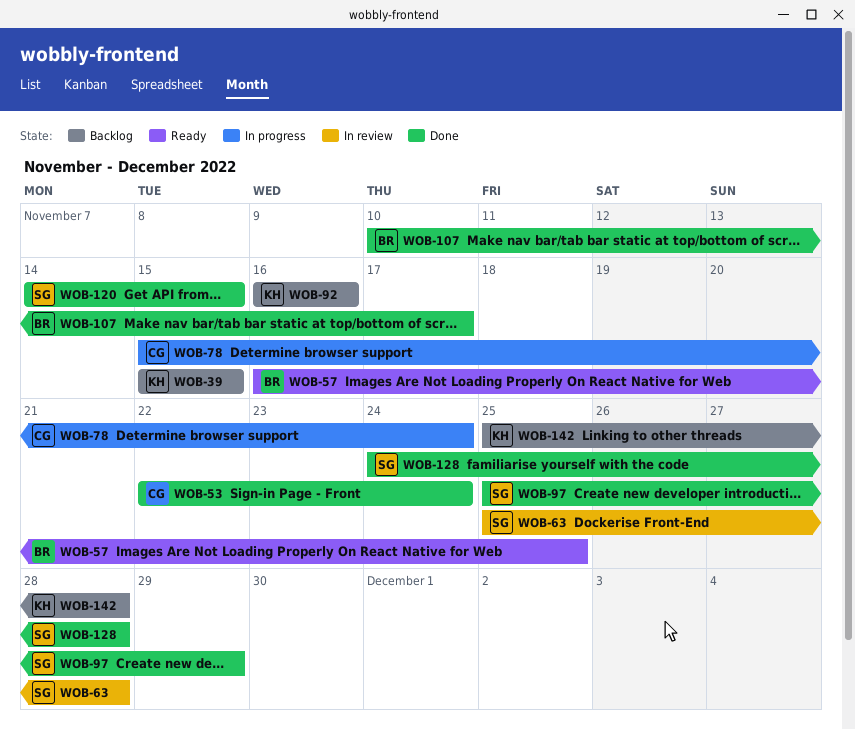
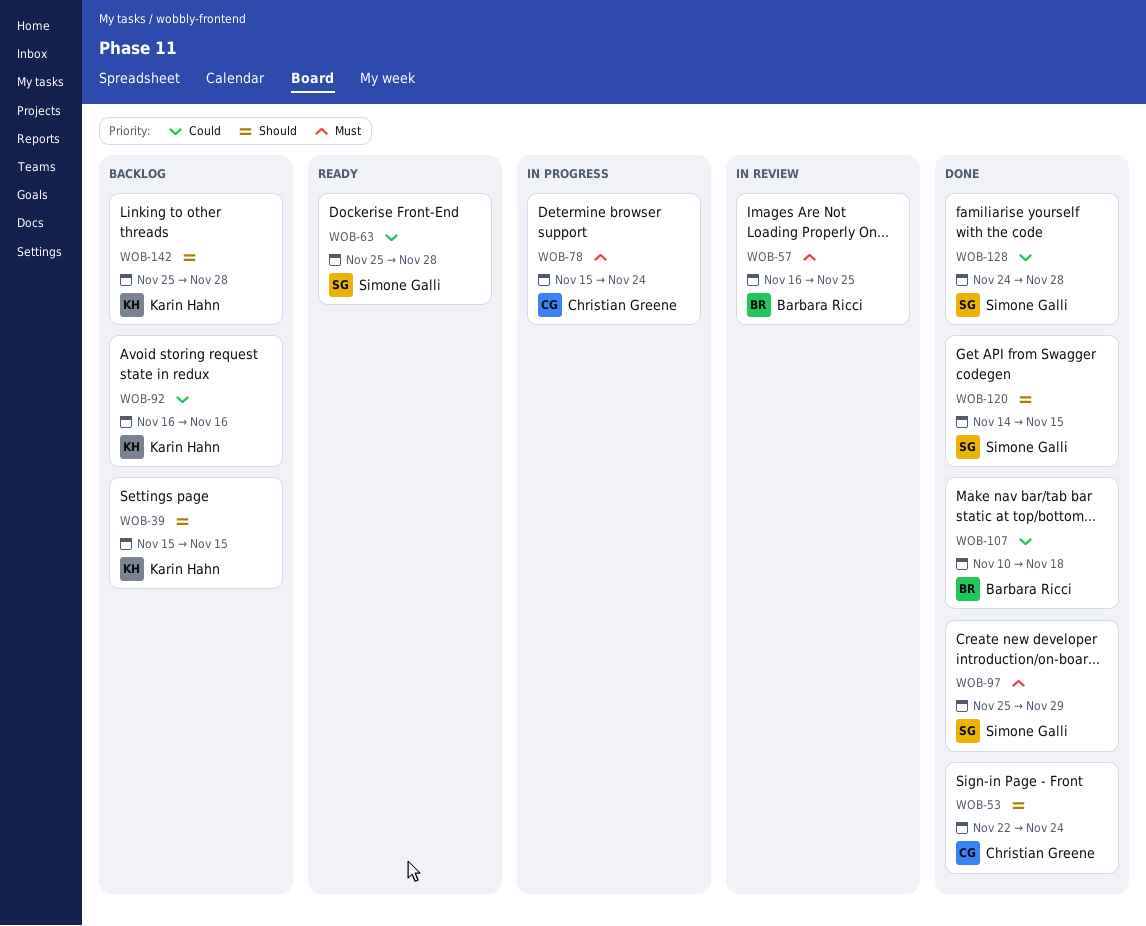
WOB-57, status: Ready -> In review
WOB-63, status: In review -> Ready
WOB-107, due: Nov 17 -> Nov 18

